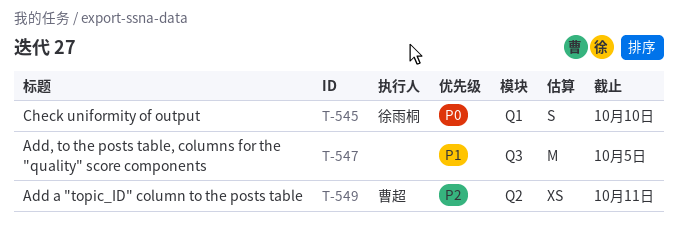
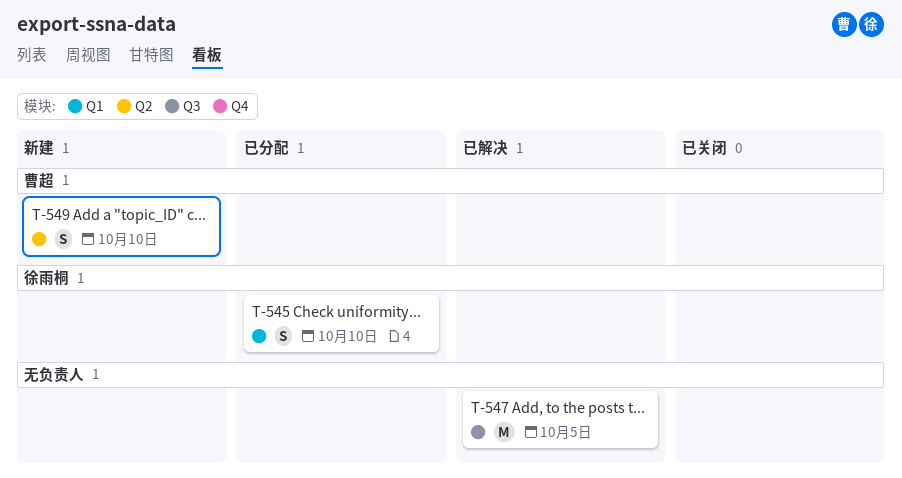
T-549, estimate: XS -> S
T-549, due: Oct 11 -> Oct 10

